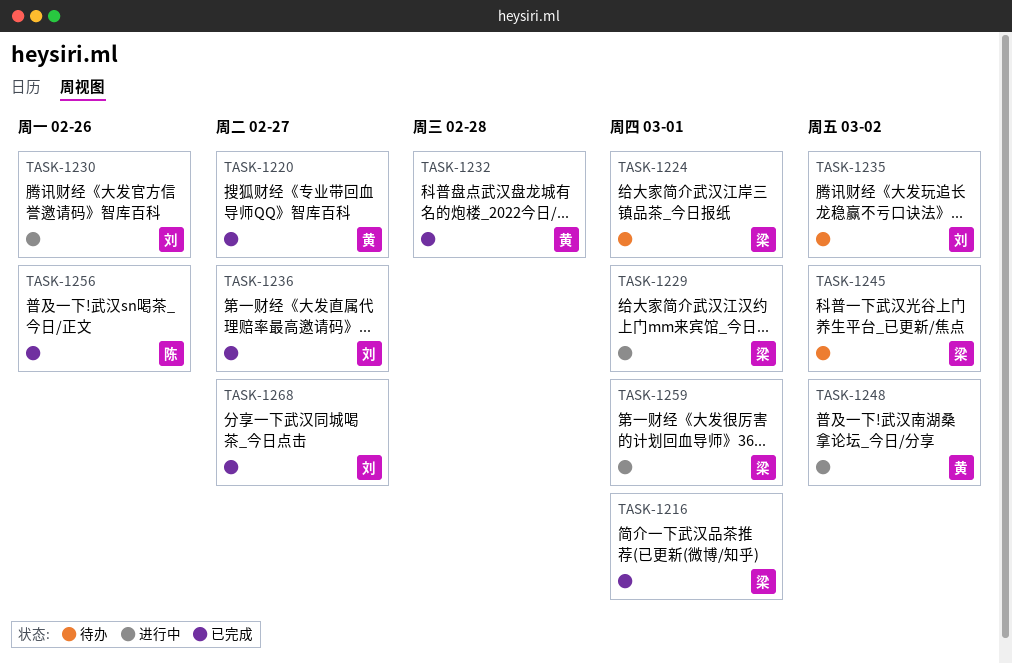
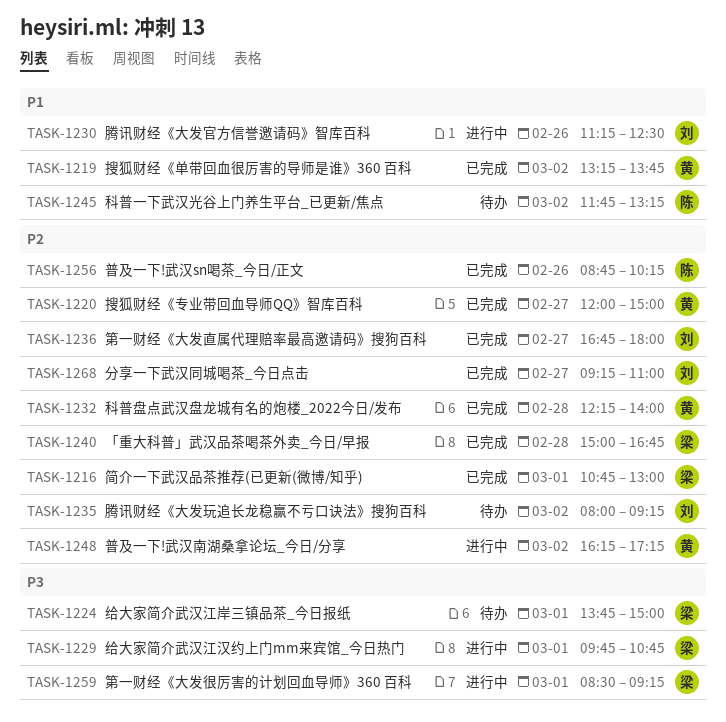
TASK-1219: none -> present
TASK-1240: none -> present
TASK-1245, owner: 梁 -> 陈

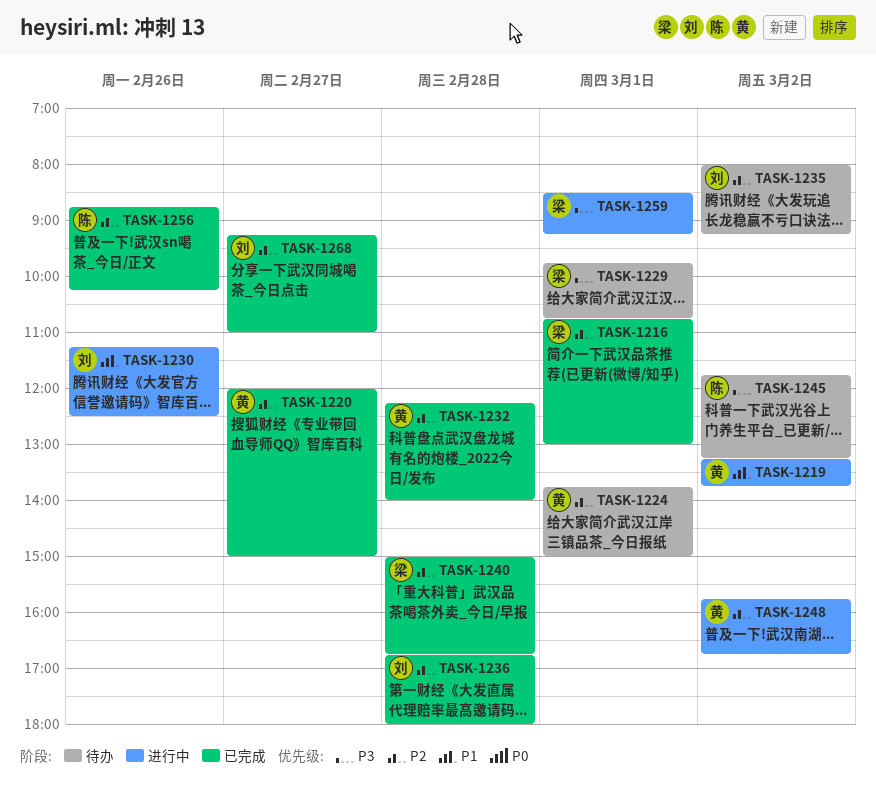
TASK-1219, status: 已完成 -> 进行中
TASK-1224, owner: 梁 -> 黄
TASK-1224, priority: P3 -> P2
TASK-1229, status: 进行中 -> 待办
TASK-1236, day: Feb 27 -> Feb 28
TASK-1245, priority: P1 -> P3
TASK-1248, begins: 16:15 -> 15:45
TASK-1248, ends: 17:15 -> 16:45

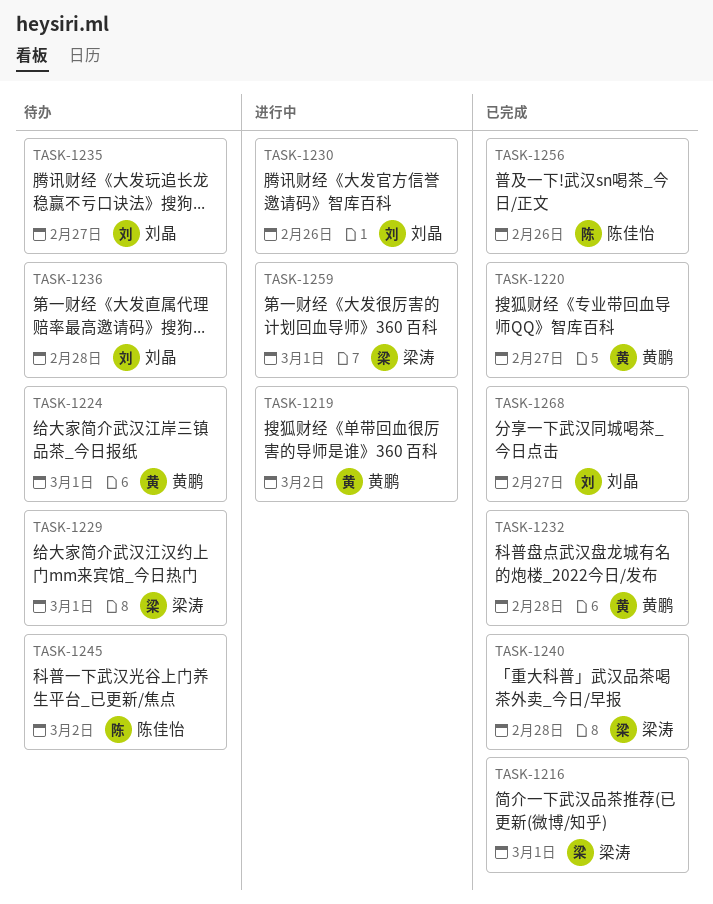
TASK-1235, day: Mar 2 -> Feb 27
TASK-1236, status: 已完成 -> 待办
TASK-1248: present -> none

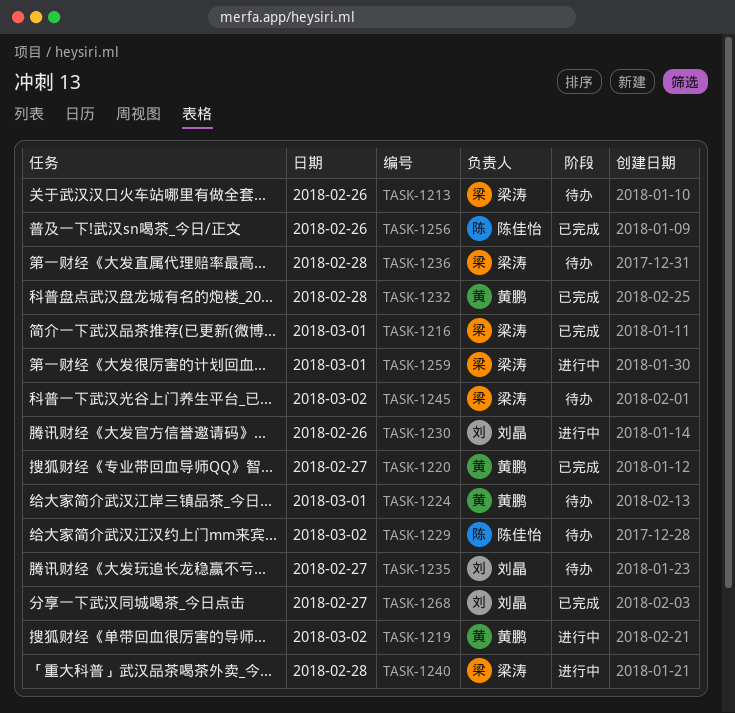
TASK-1213: none -> present
TASK-1229, owner: 梁涛 -> 陈佳怡
TASK-1229, day: Mar 1 -> Mar 2
TASK-1236, owner: 刘晶 -> 梁涛
TASK-1240, status: 已完成 -> 进行中
TASK-1245, owner: 陈佳怡 -> 梁涛

